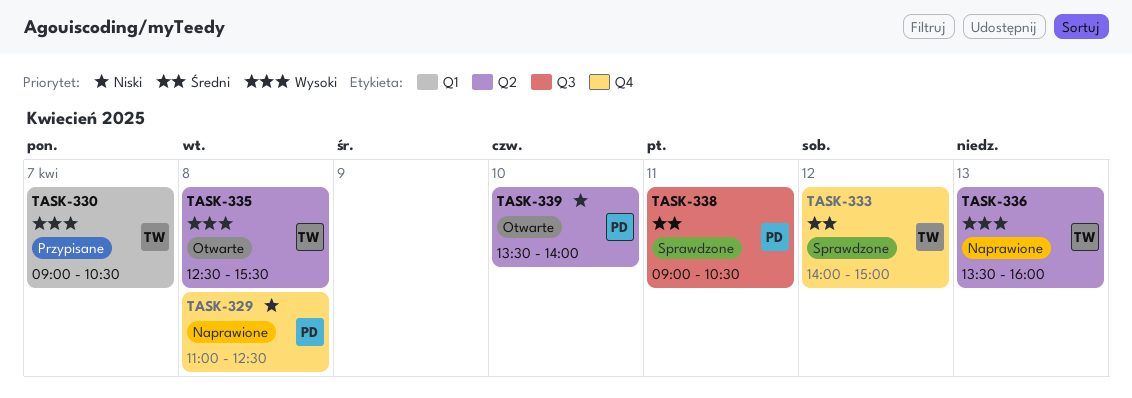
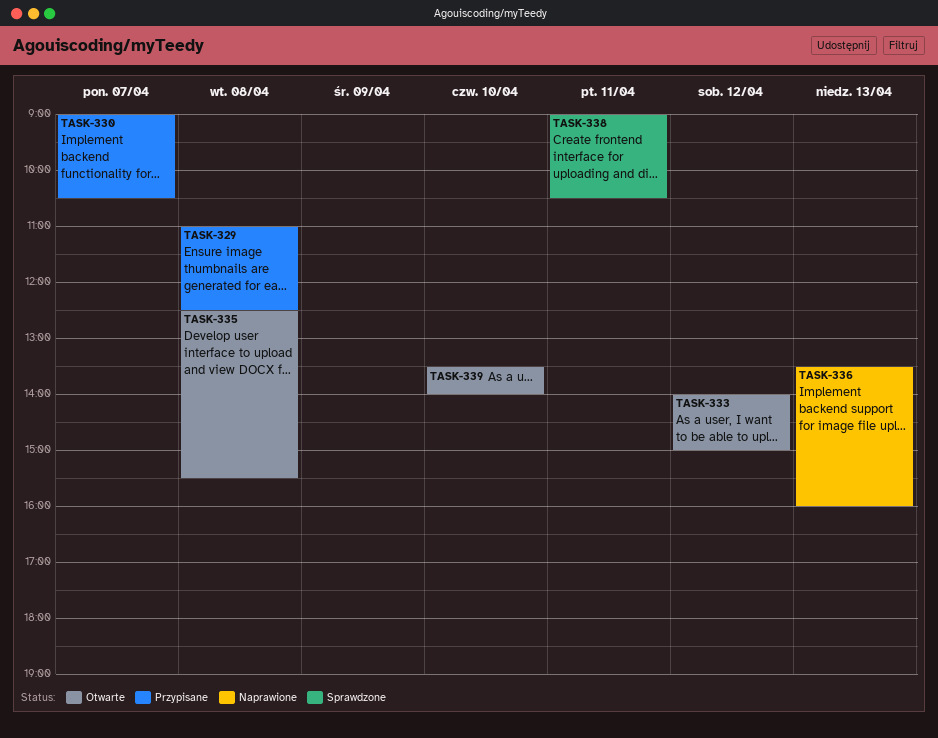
TASK-329, status: Naprawione -> Przypisane
TASK-333, status: Sprawdzone -> Otwarte

